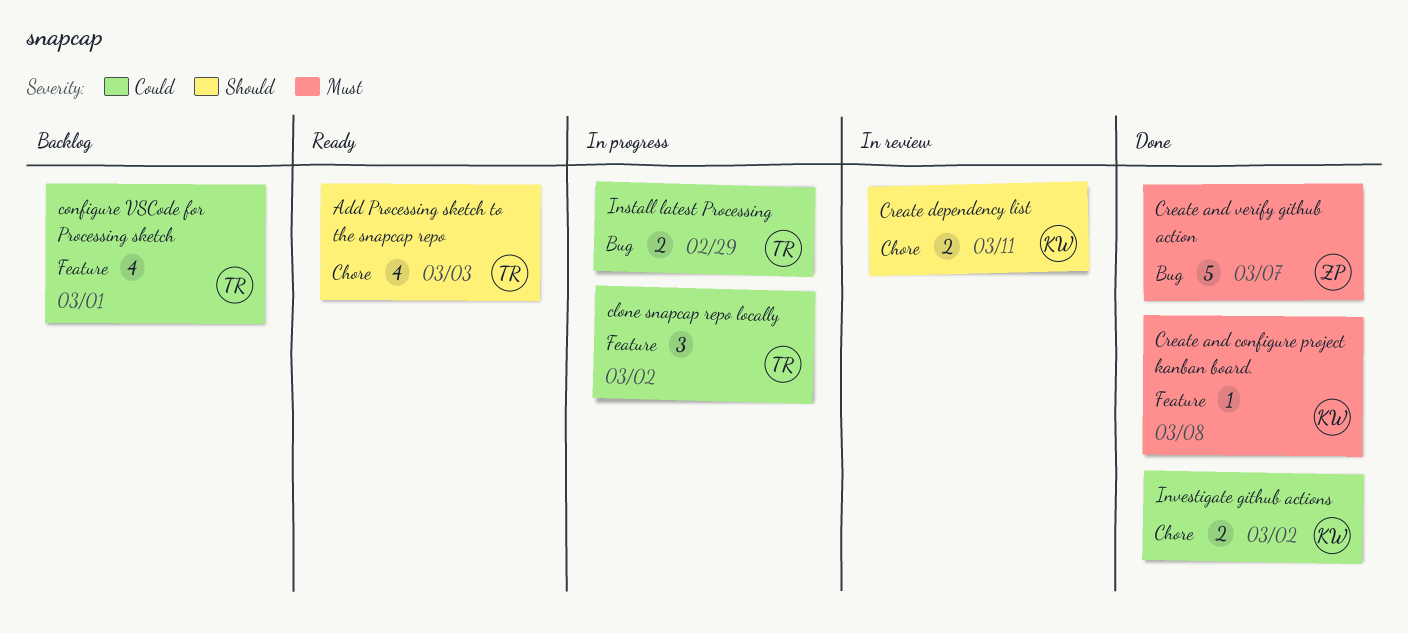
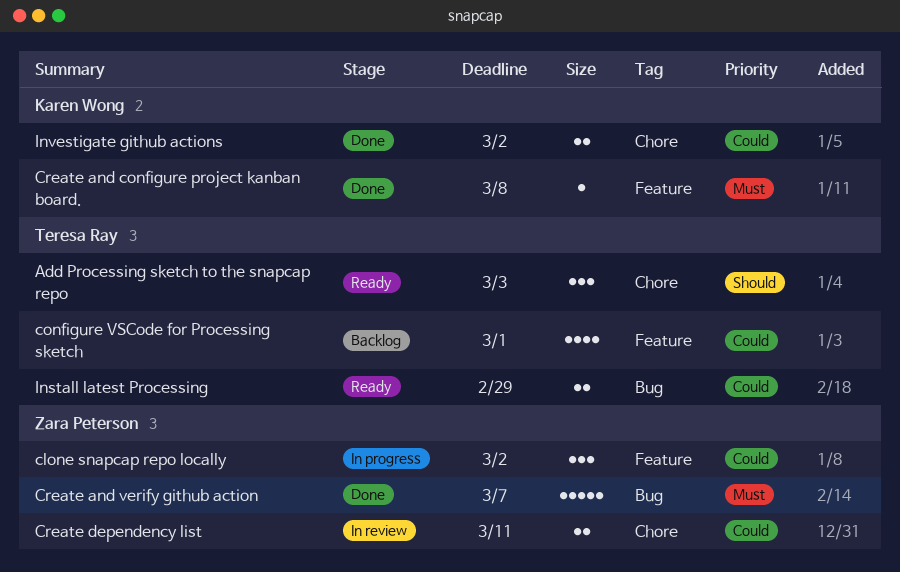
Add Processing sketch to the snapcap repo, estimate: 4 -> 3
clone snapcap repo locally, owner: Teresa Ray -> Zara Peterson
Create dependency list, owner: Karen Wong -> Zara Peterson
Create dependency list, priority: Should -> Could
Install latest Processing, status: In progress -> Ready

